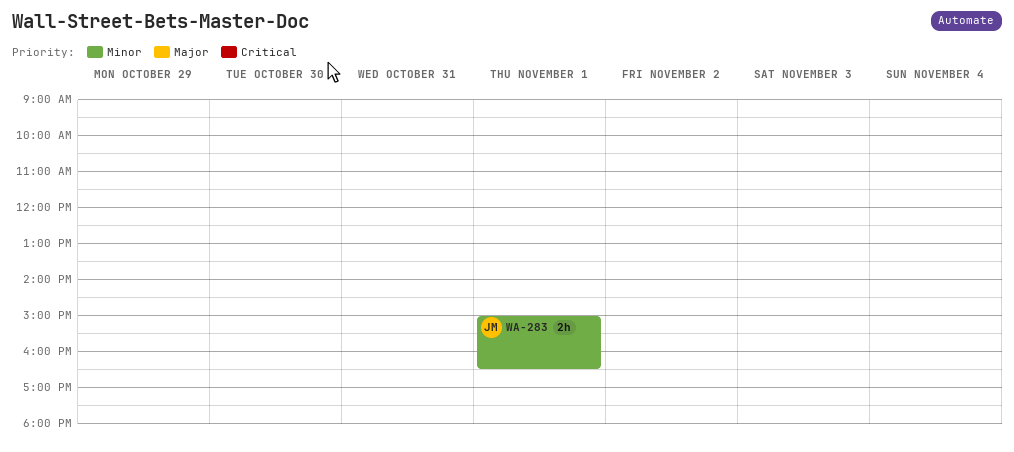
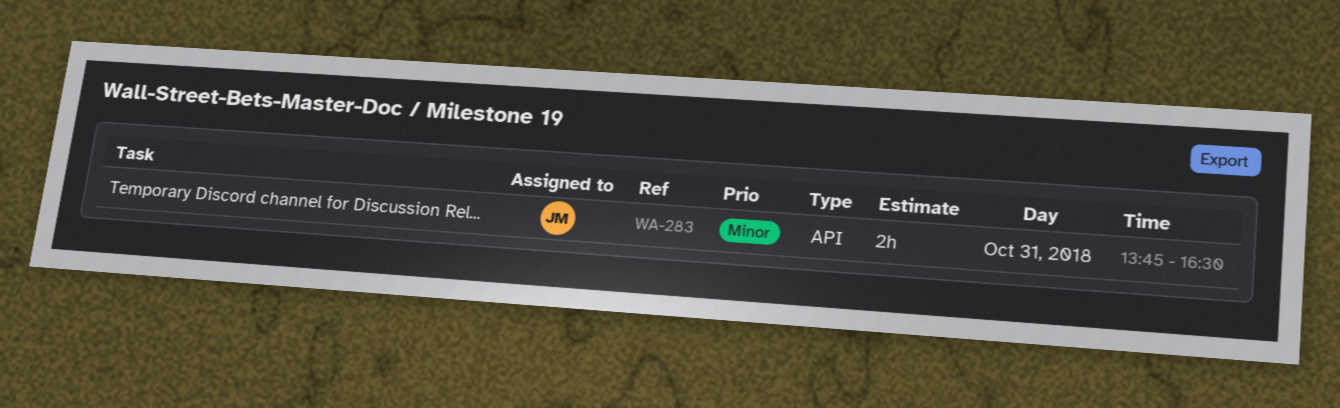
WA-283, day: Nov 1 -> Oct 31
WA-283, begins: 15:00 -> 13:45

